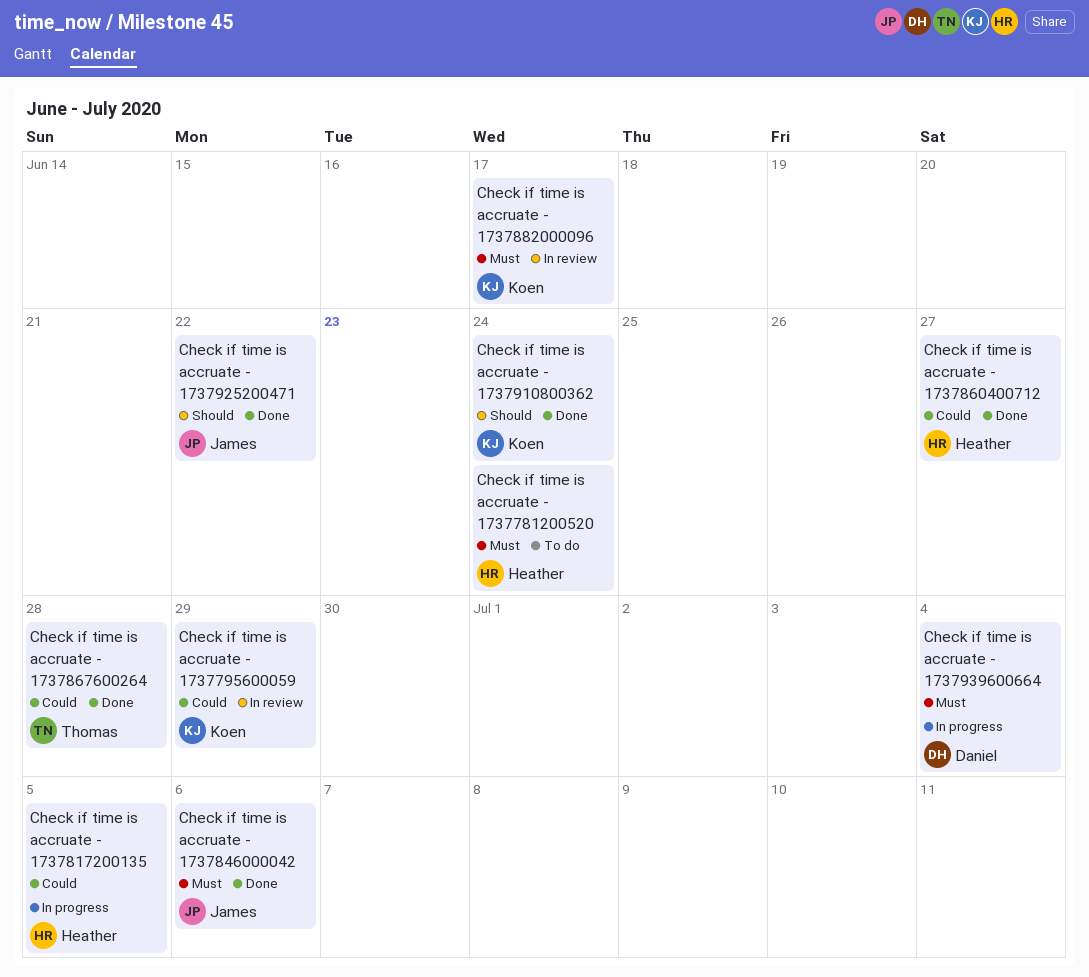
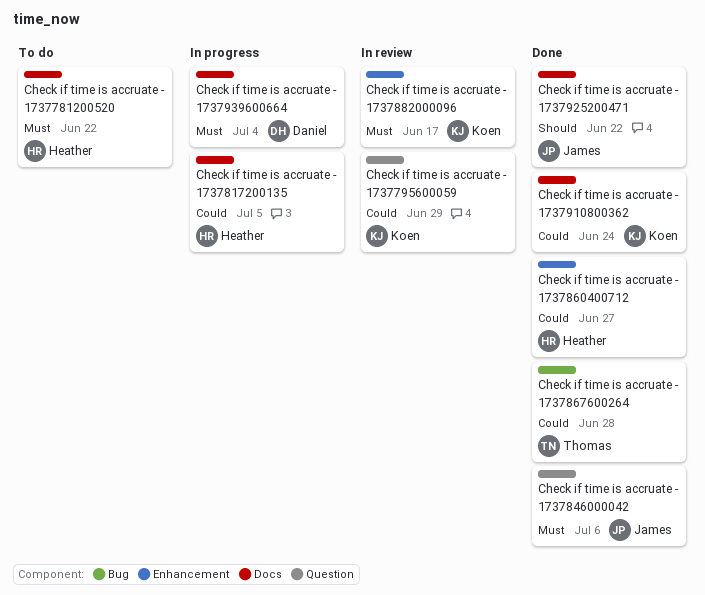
Check if time is accruate - 1737781200520, due: Jun 24 -> Jun 22
Check if time is accruate - 1737910800362, priority: Should -> Could

